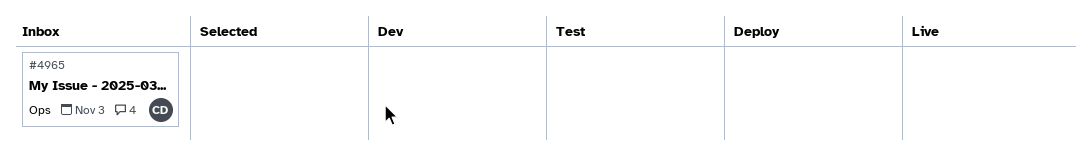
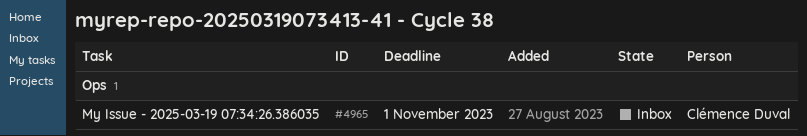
#4965, due: Nov 3 -> Nov 1

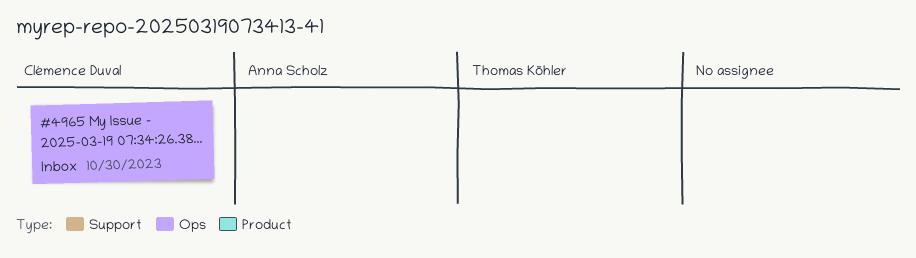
#4965, due: Nov 1 -> Oct 30

